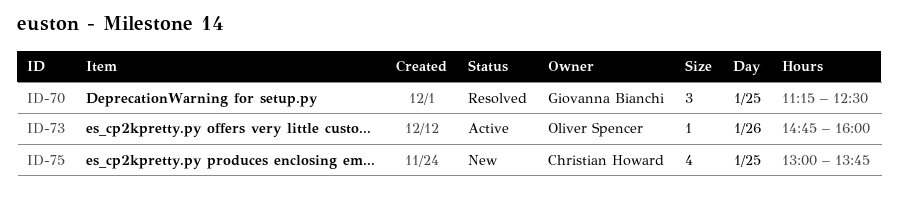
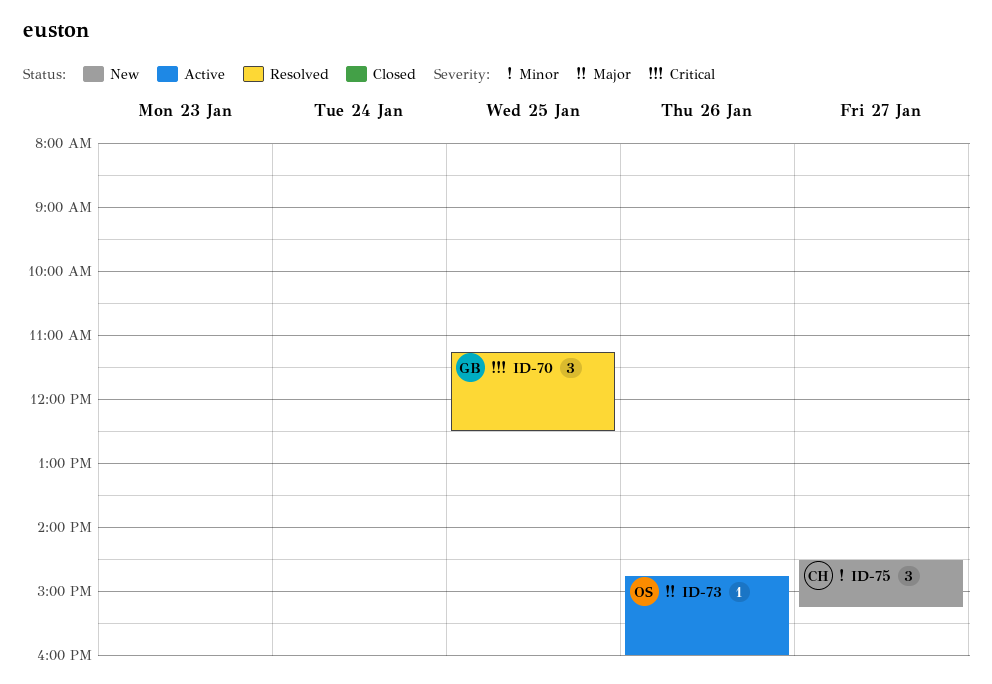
ID-75, estimate: 4 -> 3
ID-75, day: Jan 25 -> Jan 27
ID-75, begins: 13:00 -> 14:30
ID-75, ends: 13:45 -> 15:15

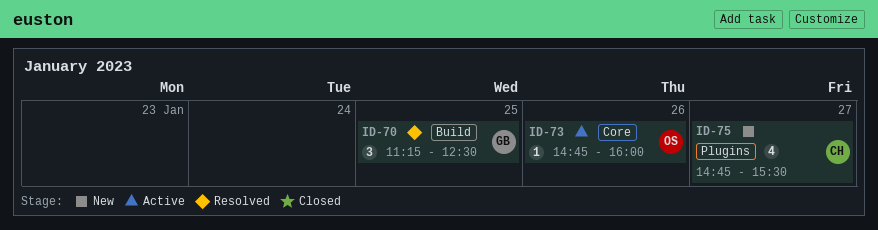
ID-75, estimate: 3 -> 4
ID-75, begins: 14:30 -> 14:45
ID-75, ends: 15:15 -> 15:30

